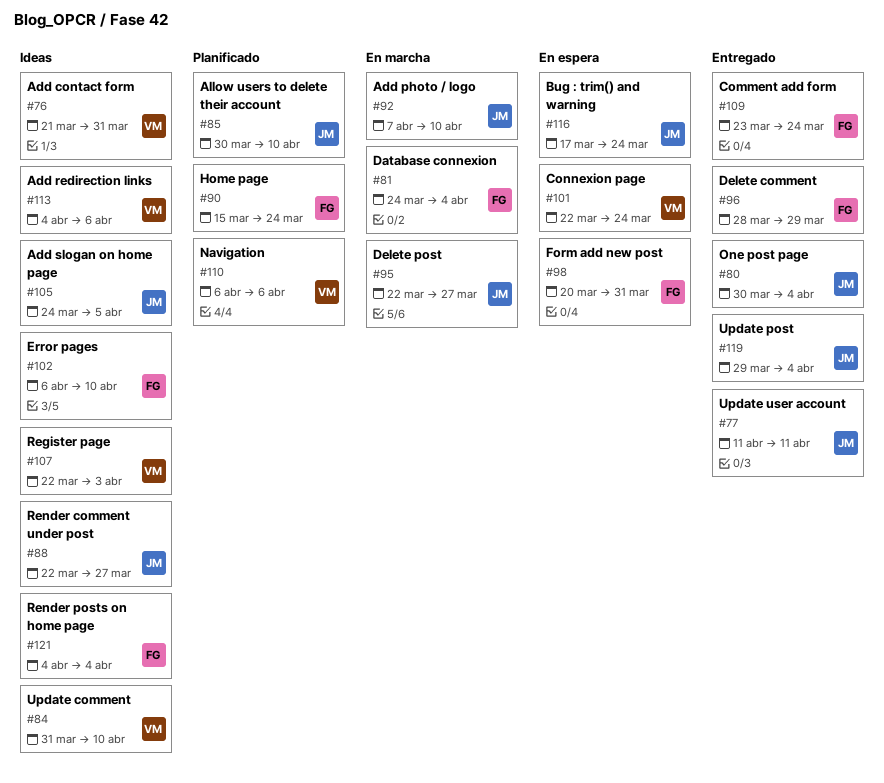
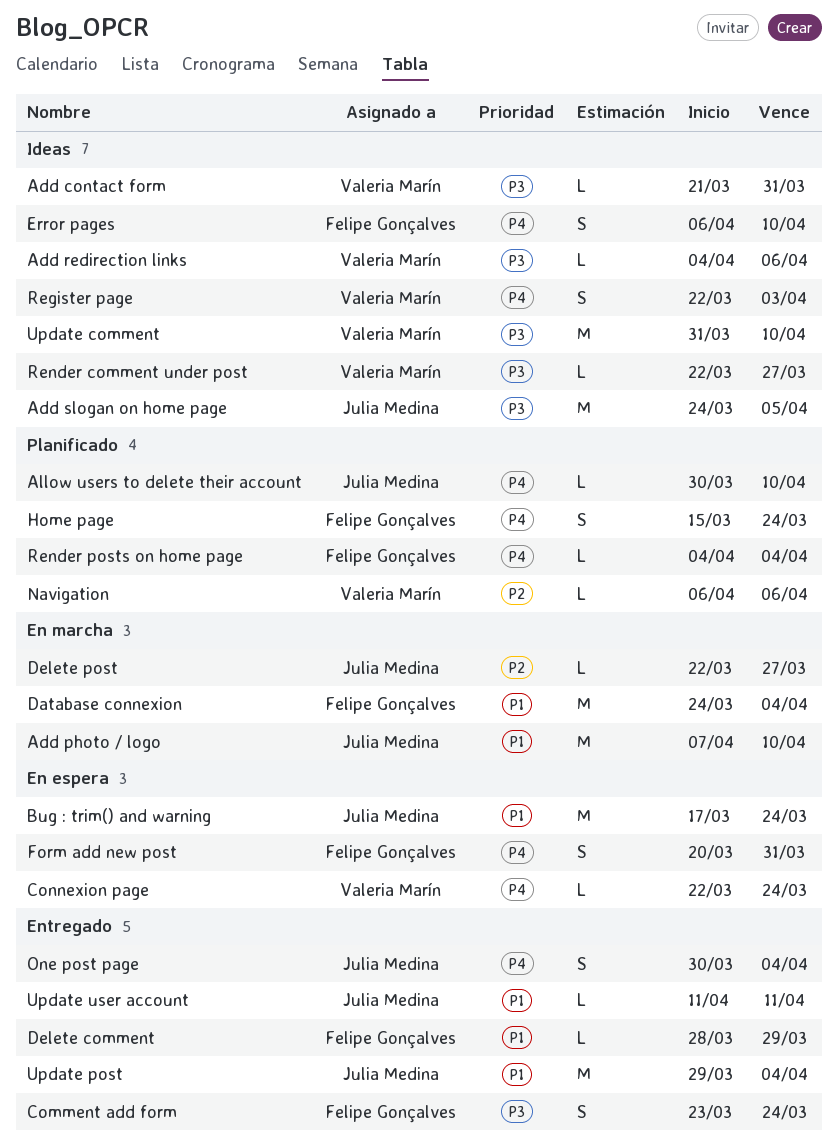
Render comment under post, owner: Julia Medina -> Valeria Marín
Render posts on home page, status: Ideas -> Planificado

